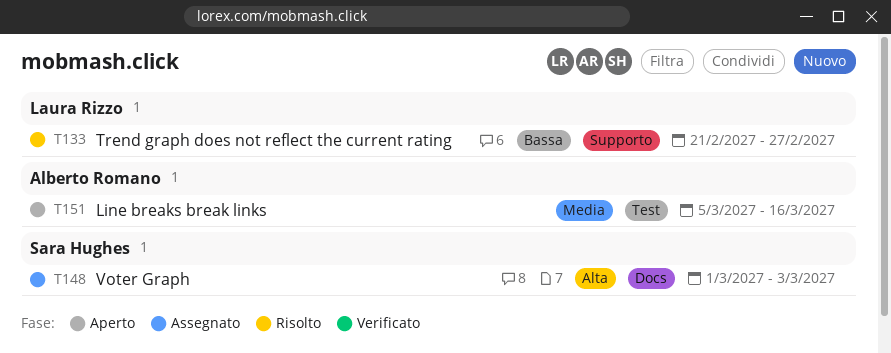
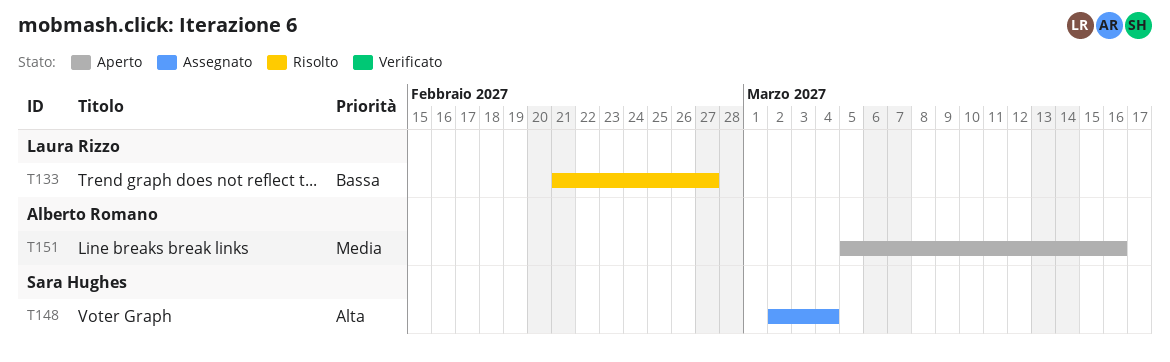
T148, start: Mar 1 -> Mar 2
T148, due: Mar 3 -> Mar 4

